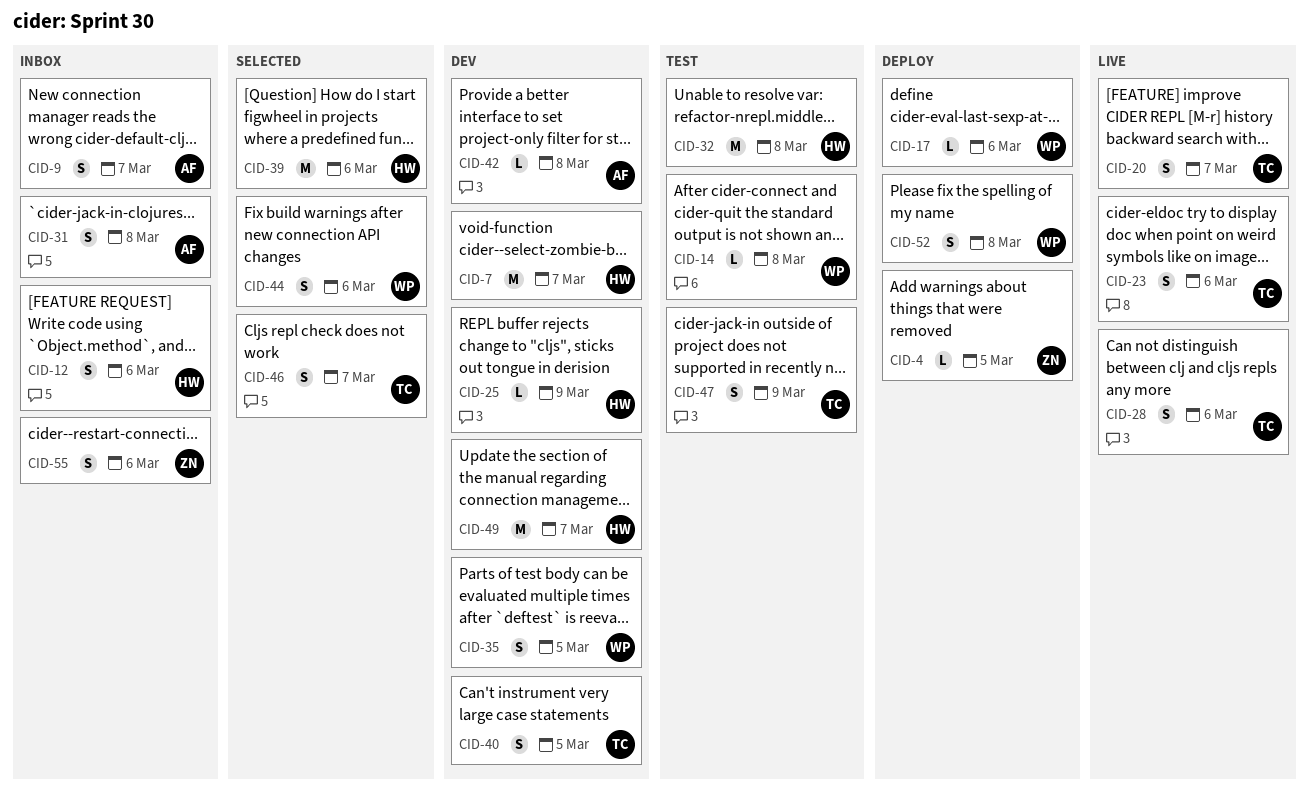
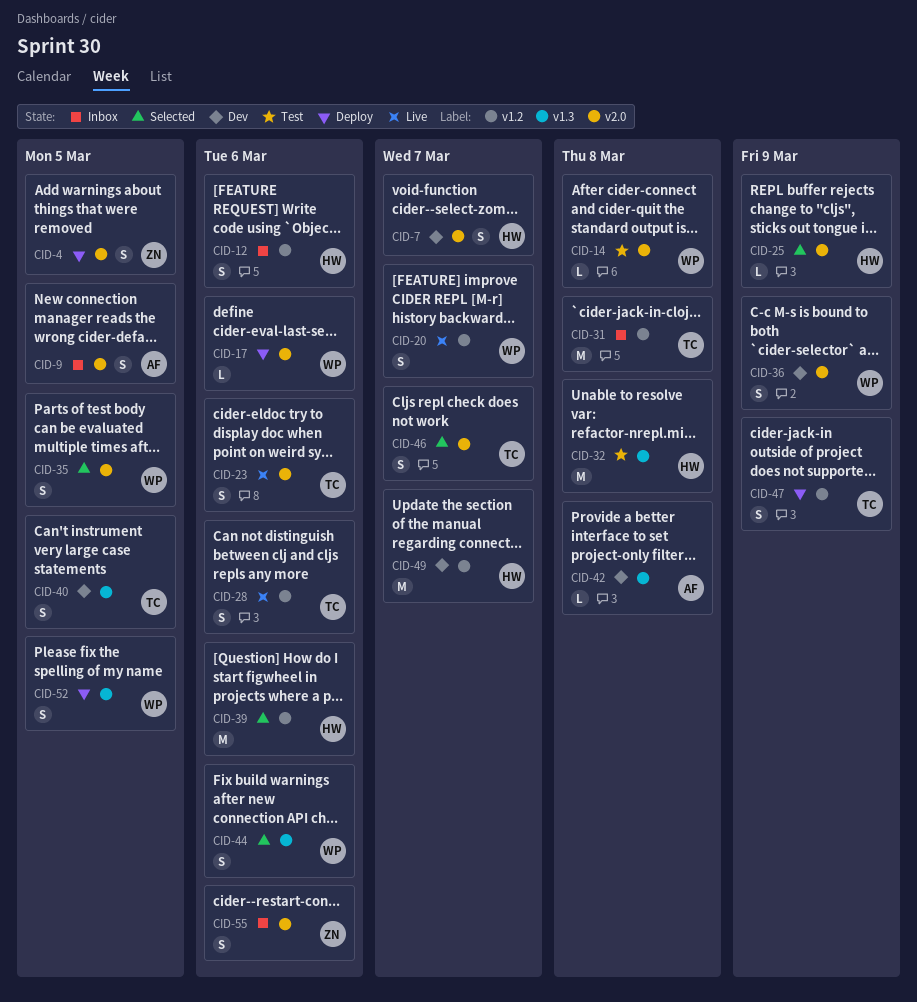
CID-4, estimate: L -> S
CID-7, estimate: M -> S
CID-9, due: Mar 7 -> Mar 5
CID-20, owner: TC -> WP
CID-25, status: Dev -> Selected
CID-31, owner: AF -> TC
CID-31, estimate: S -> M
CID-35, status: Dev -> Selected
CID-36: none -> present
CID-47, status: Test -> Deploy
CID-52, due: Mar 8 -> Mar 5

